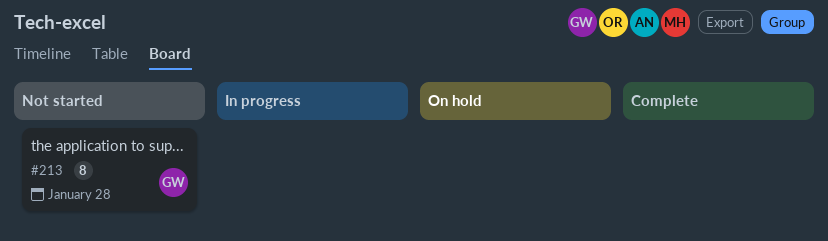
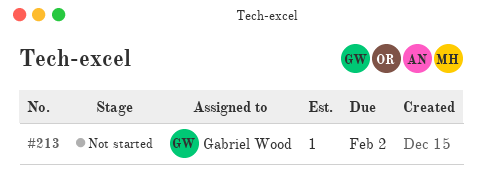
#213, estimate: 8 -> 1
#213, due: Jan 28 -> Feb 2

